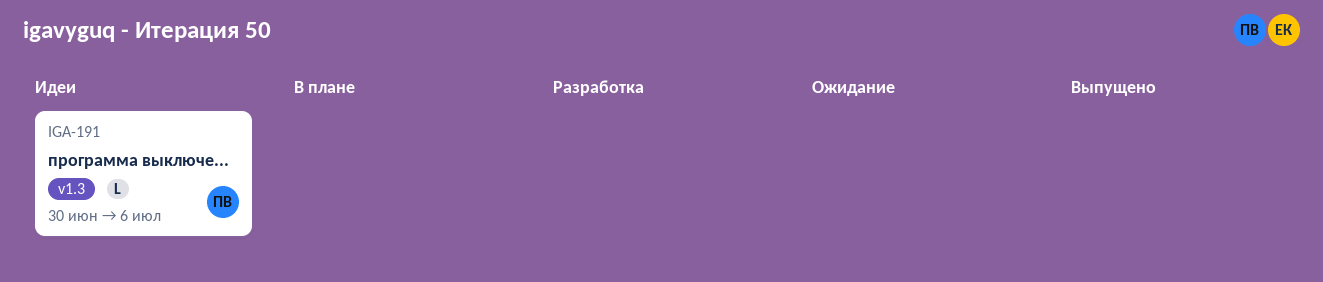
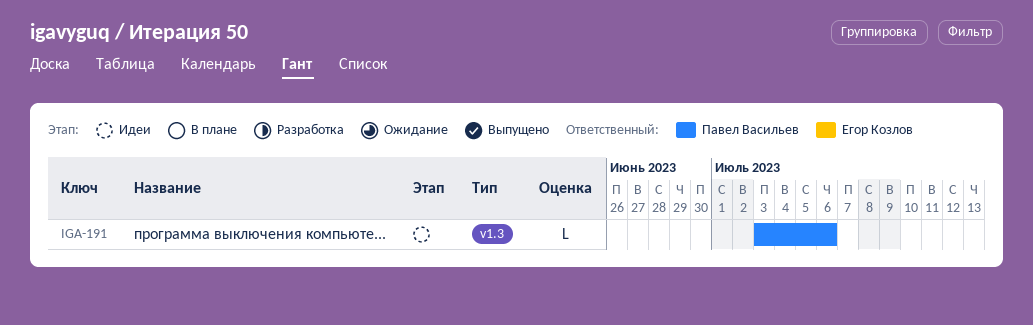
IGA-191, start: Jun 30 -> Jul 3

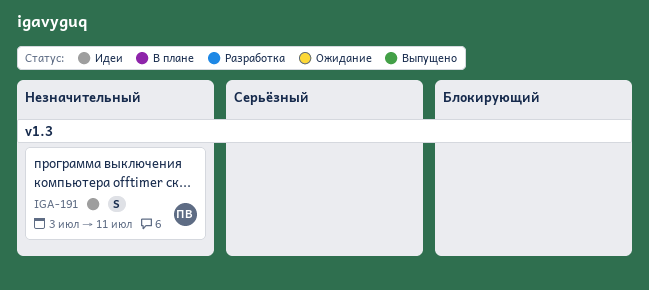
IGA-191, estimate: L -> S
IGA-191, due: Jul 6 -> Jul 11

